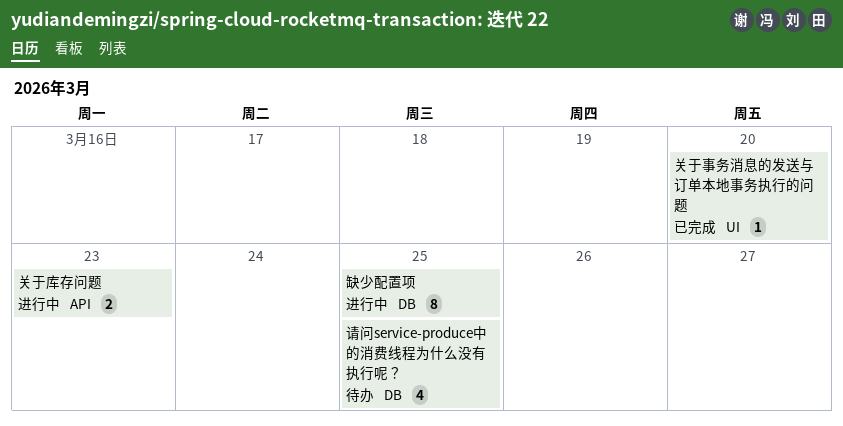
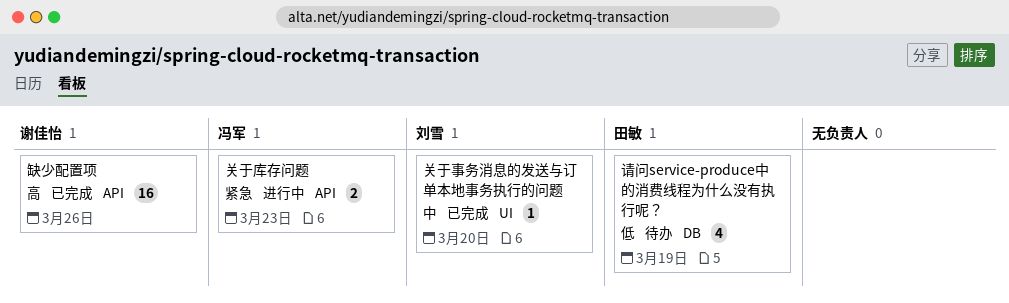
缺少配置项, status: 进行中 -> 已完成
缺少配置项, label: DB -> API
缺少配置项, estimate: 8 -> 16
缺少配置项, due: Mar 25 -> Mar 26
请问service-produce中的消费线程为什么没有执行呢？, due: Mar 25 -> Mar 19

